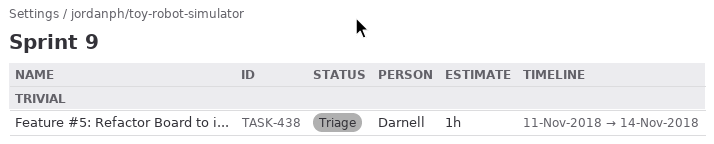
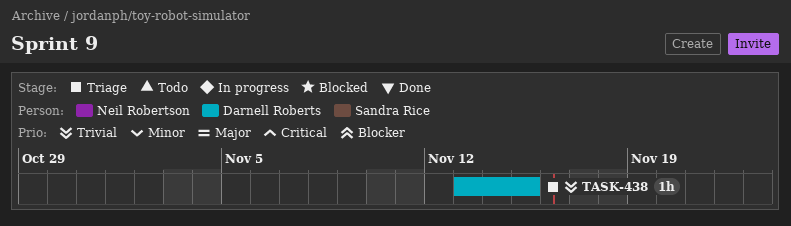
TASK-438, start: Nov 11 -> Nov 13
TASK-438, due: Nov 14 -> Nov 15

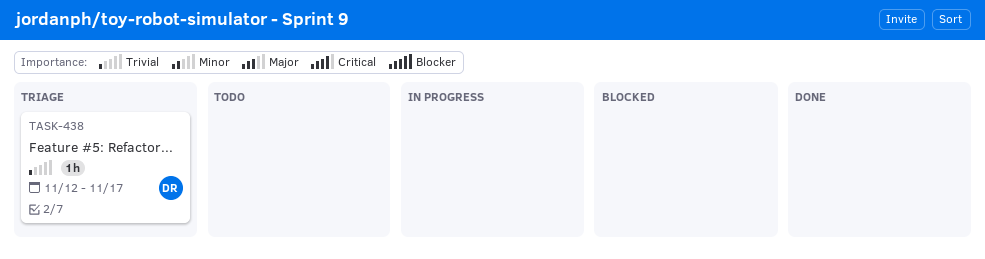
TASK-438, start: Nov 13 -> Nov 12
TASK-438, due: Nov 15 -> Nov 17

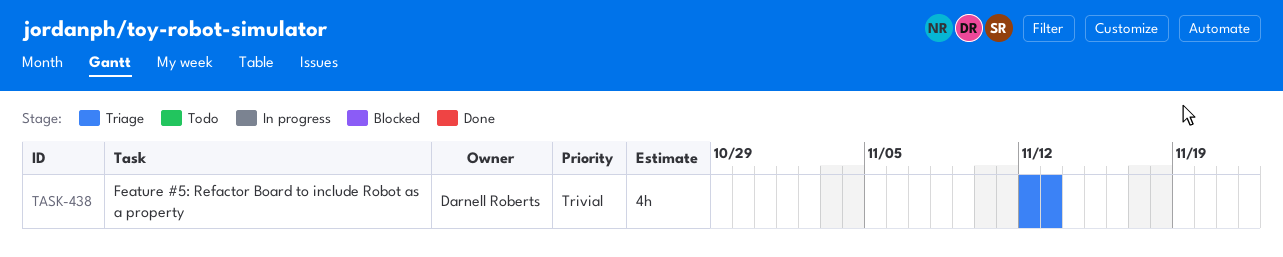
TASK-438, estimate: 1h -> 4h
TASK-438, due: Nov 17 -> Nov 13

